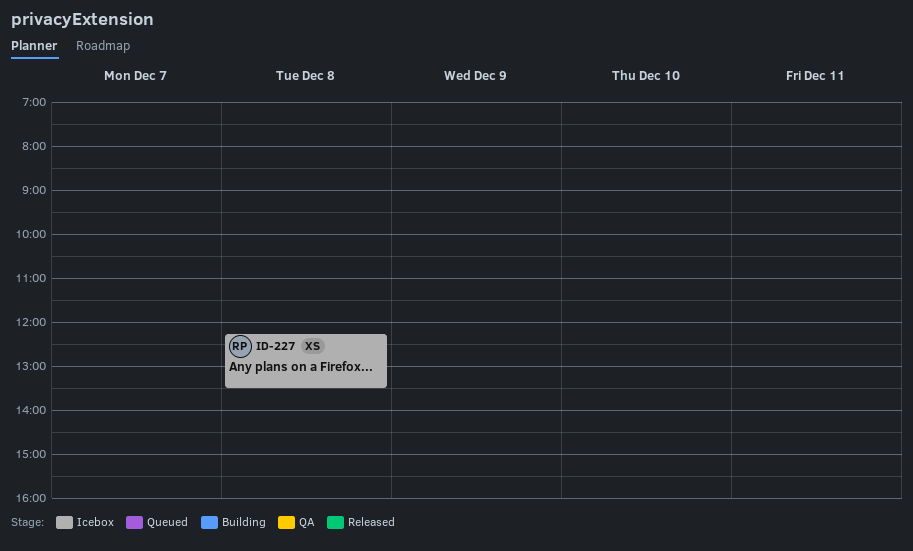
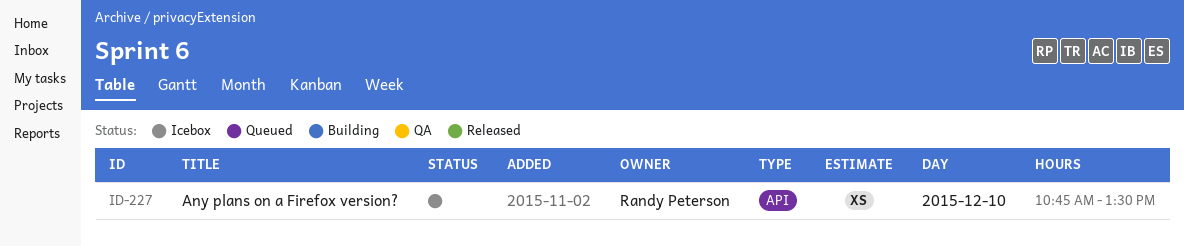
ID-227, day: Dec 8 -> Dec 10
ID-227, begins: 12:15 -> 10:45

